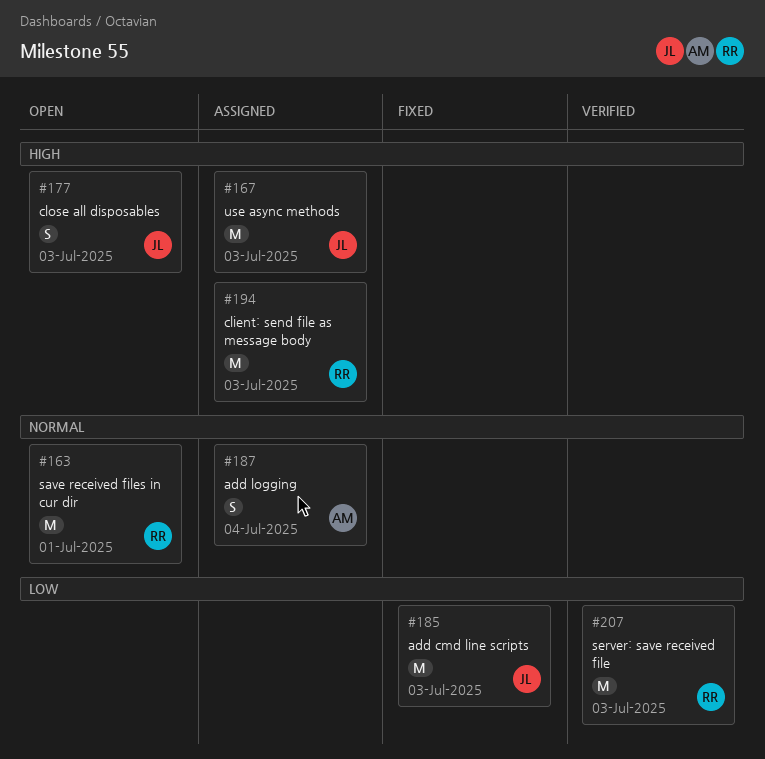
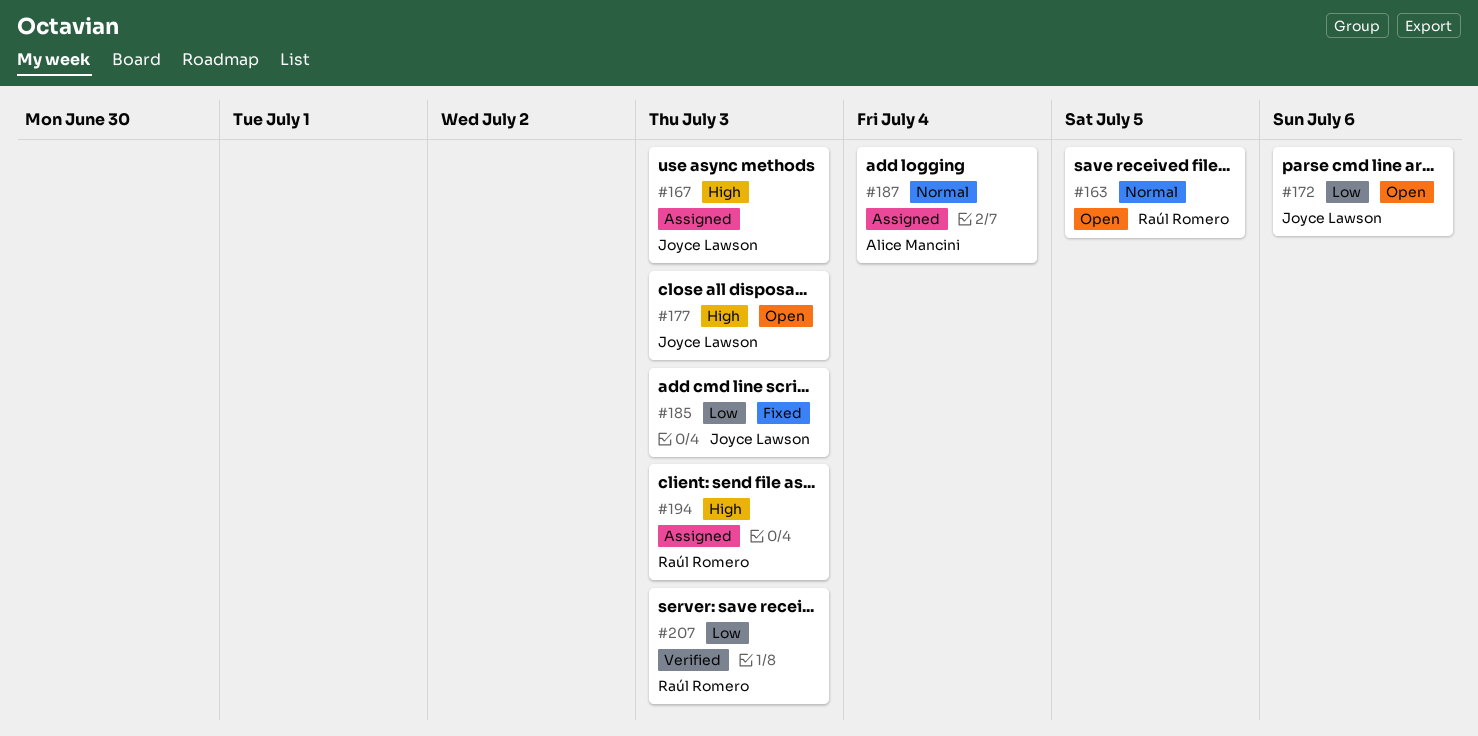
#163, due: Jul 1 -> Jul 5
#172: none -> present

